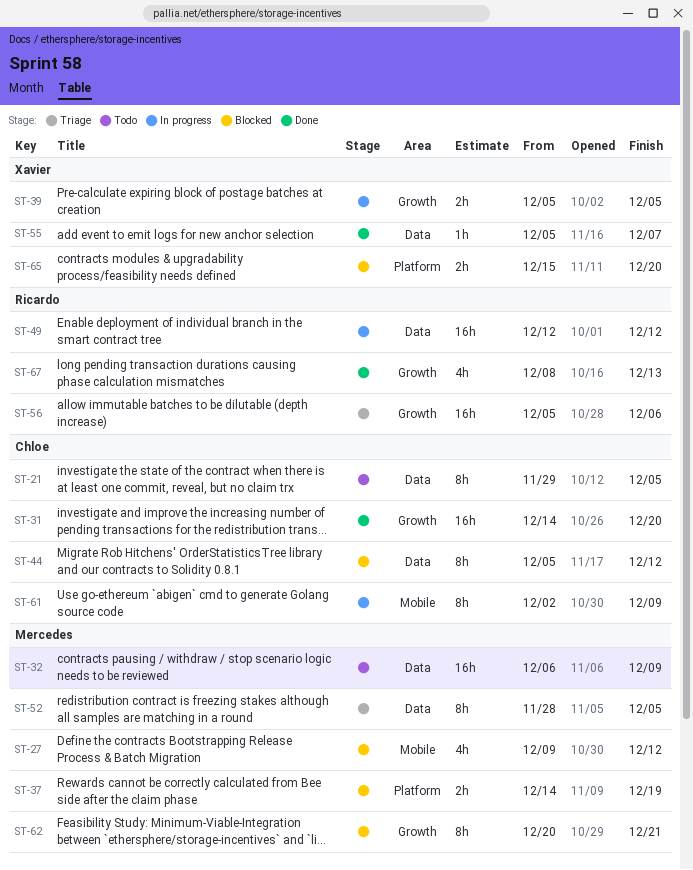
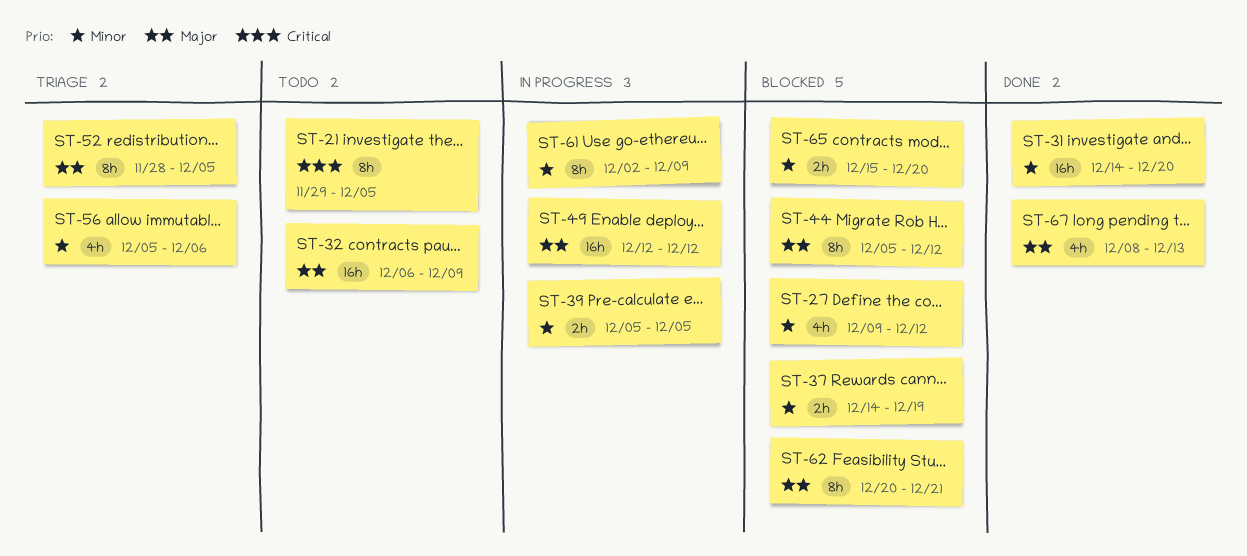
ST-55: present -> none
ST-56, estimate: 16h -> 4h

